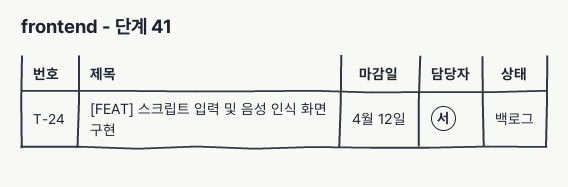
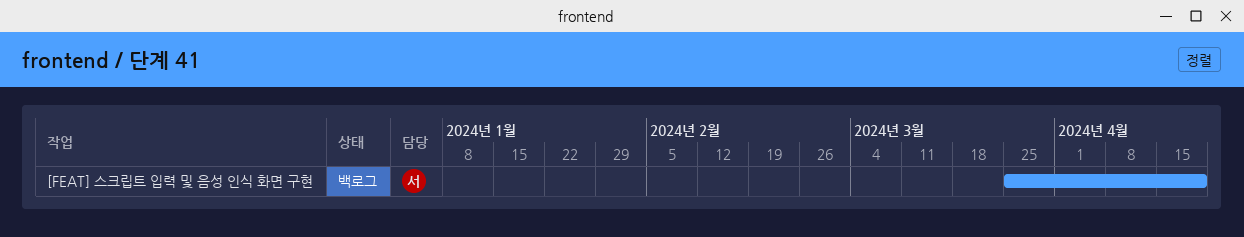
[FEAT] 스크립트 입력 및 음성 인식 화면 구현, due: Apr 12 -> Apr 19

